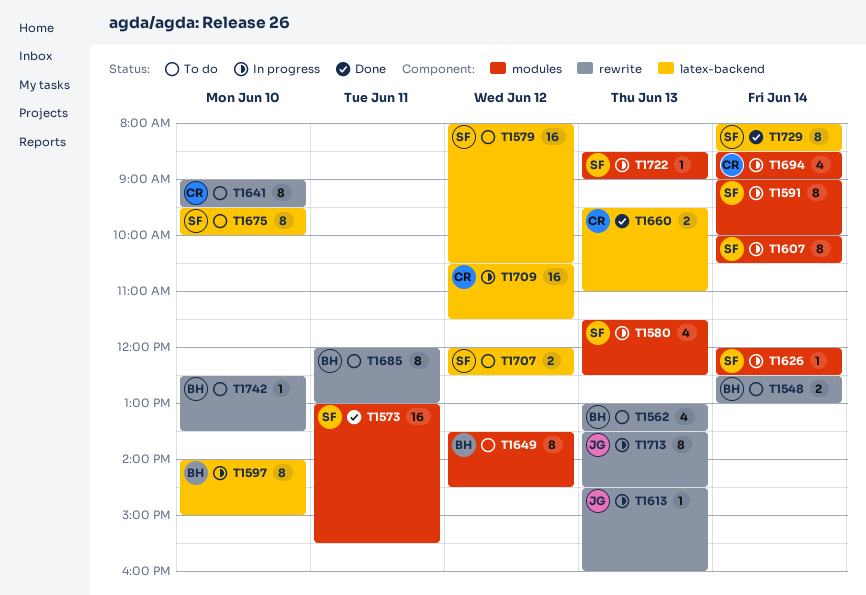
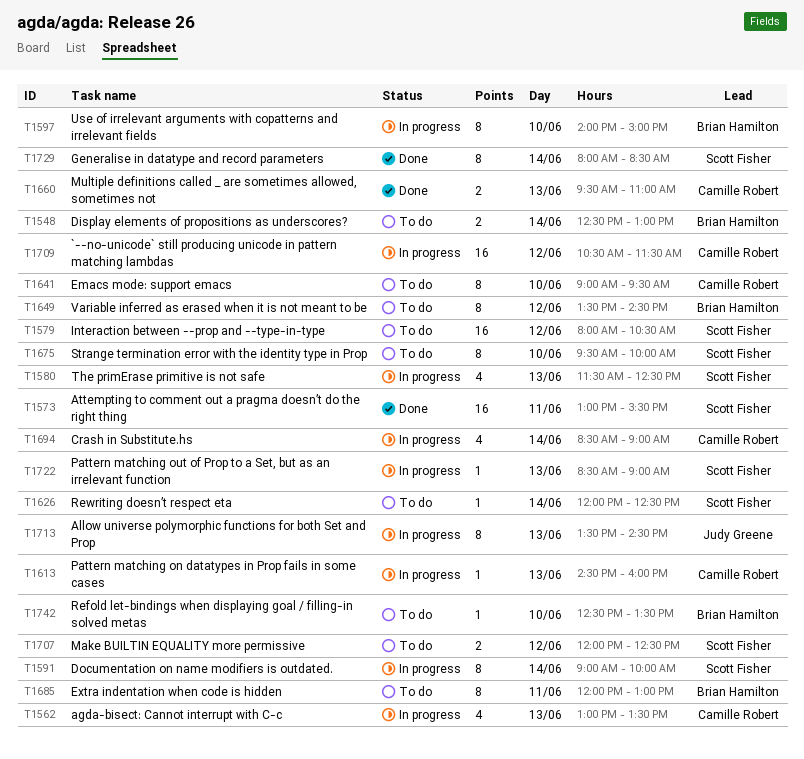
T1562, status: To do -> In progress
T1562, owner: Brian Hamilton -> Camille Robert
T1607: present -> none
T1613, owner: Judy Greene -> Camille Robert
T1626, status: In progress -> To do

